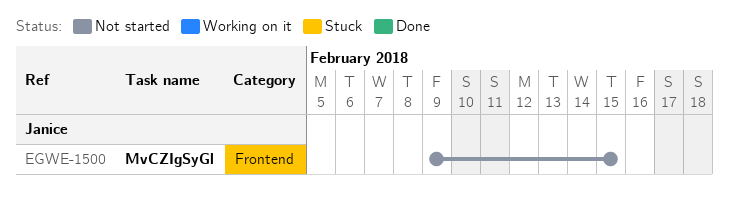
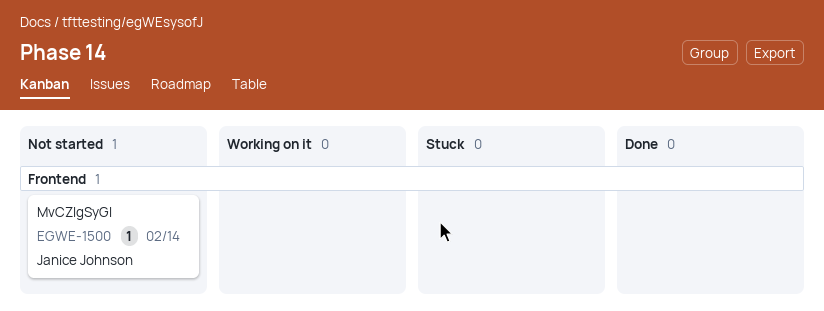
EGWE-1500, due: Feb 15 -> Feb 14

